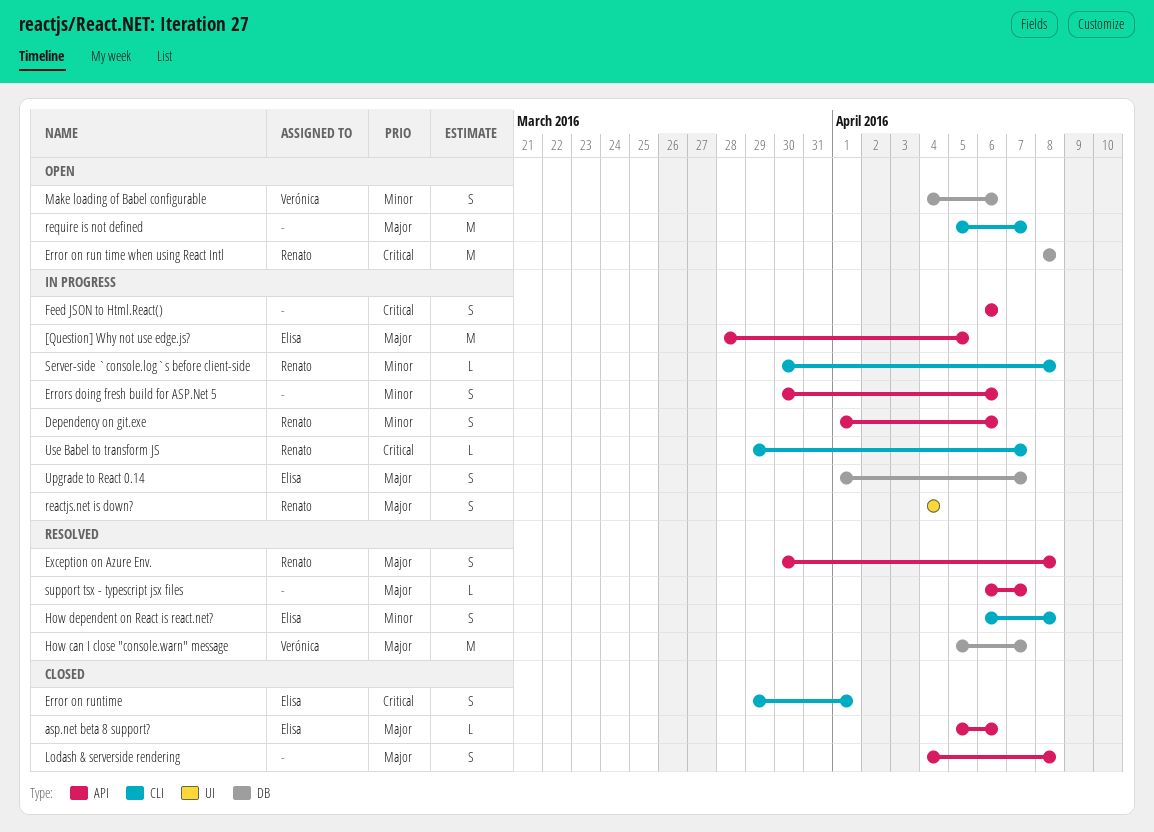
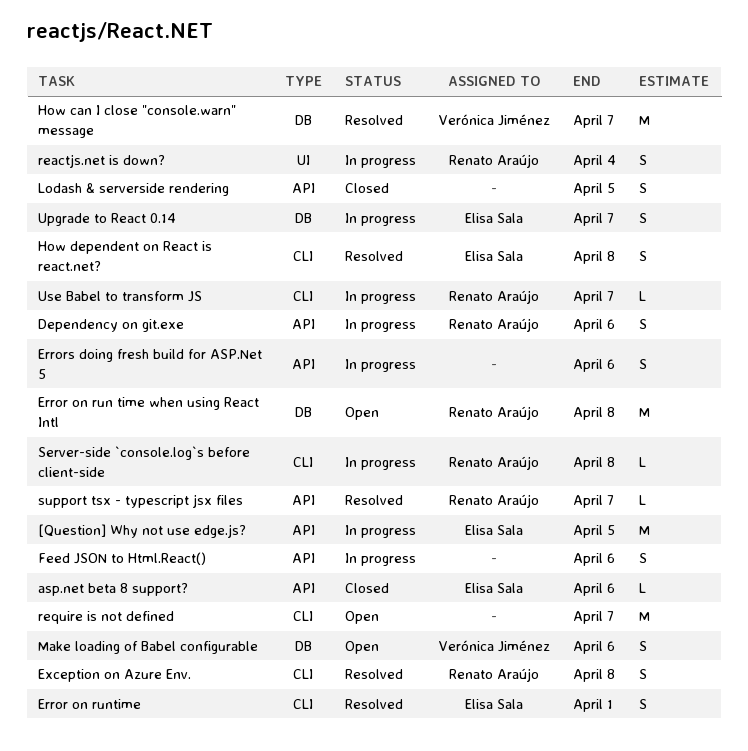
Error on runtime, status: Closed -> Resolved
Exception on Azure Env., label: API -> CLI
Lodash & serverside rendering, due: Apr 8 -> Apr 5
support tsx - typescript jsx files, owner: none -> Renato Araújo

